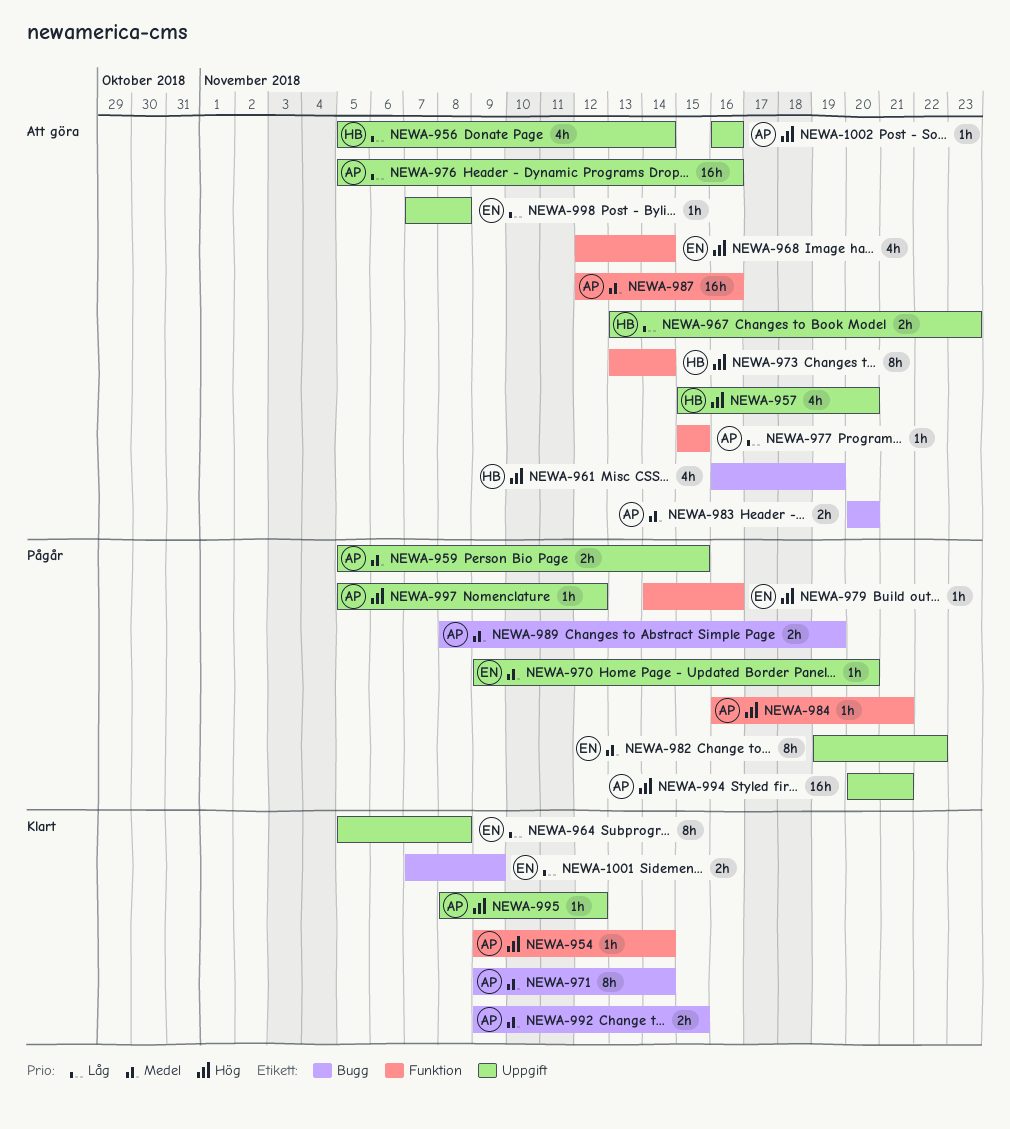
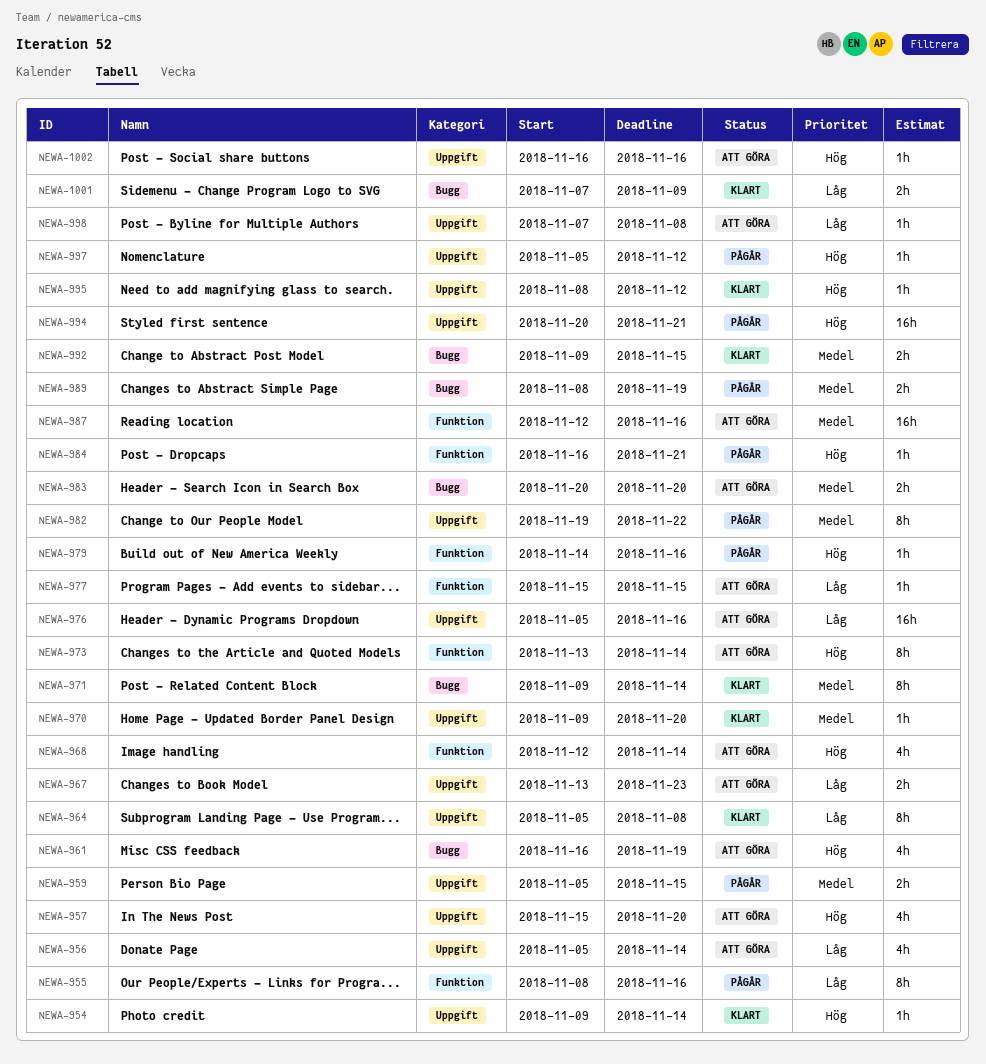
NEWA-954, label: Funktion -> Uppgift
NEWA-955: none -> present
NEWA-970, status: Pågår -> Klart

